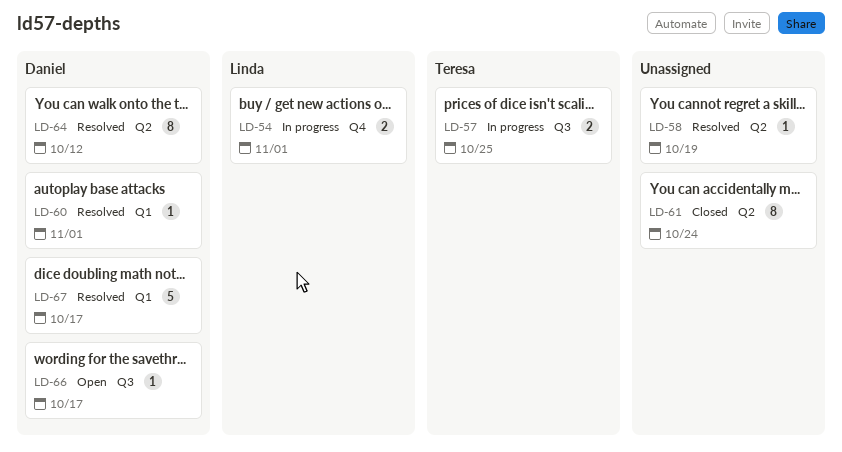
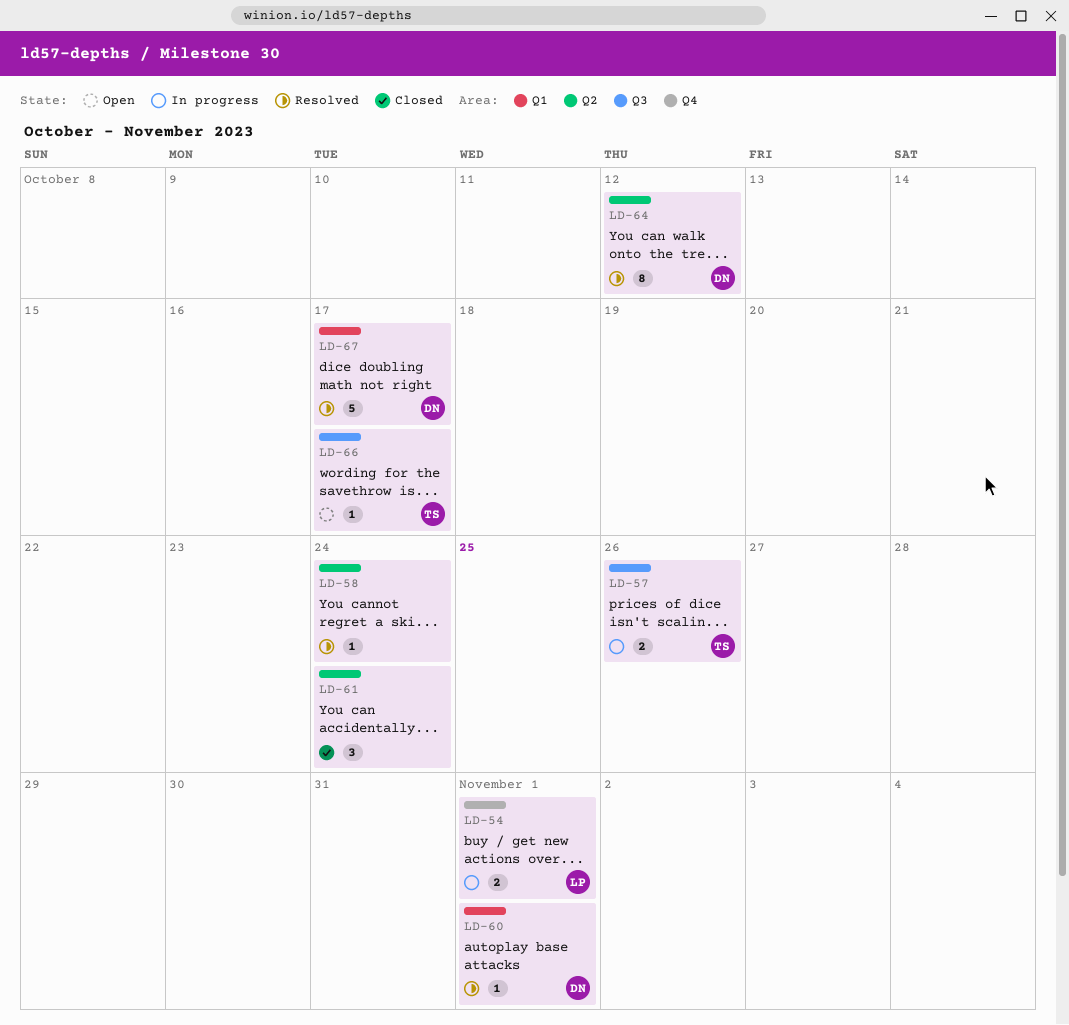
LD-57, due: Oct 25 -> Oct 26
LD-58, due: Oct 19 -> Oct 24
LD-61, estimate: 8 -> 3
LD-66, owner: Daniel -> Teresa

